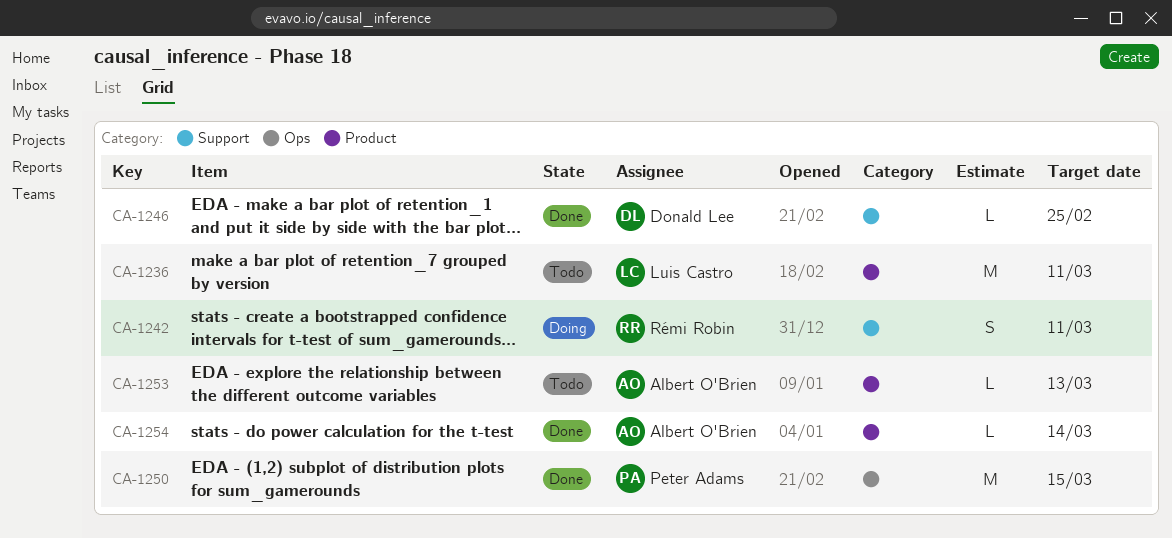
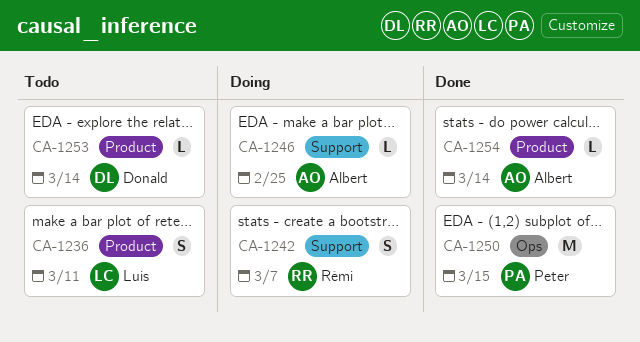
CA-1236, estimate: M -> S
CA-1242, due: Mar 11 -> Mar 7
CA-1246, status: Done -> Doing
CA-1246, owner: Donald Lee -> Albert O'Brien
CA-1253, owner: Albert O'Brien -> Donald Lee
CA-1253, due: Mar 13 -> Mar 14

